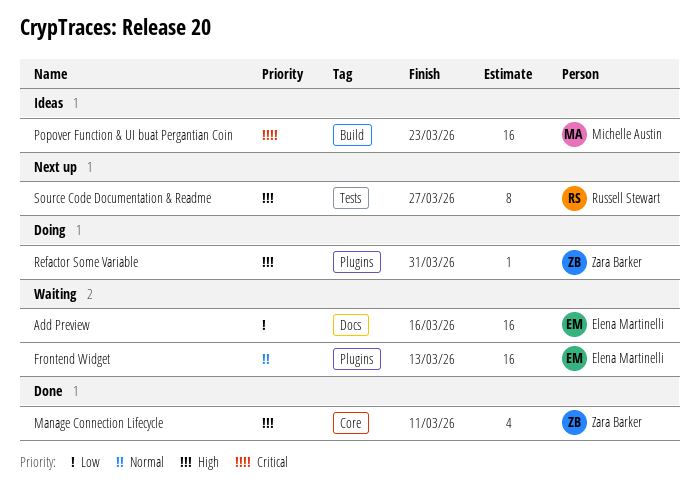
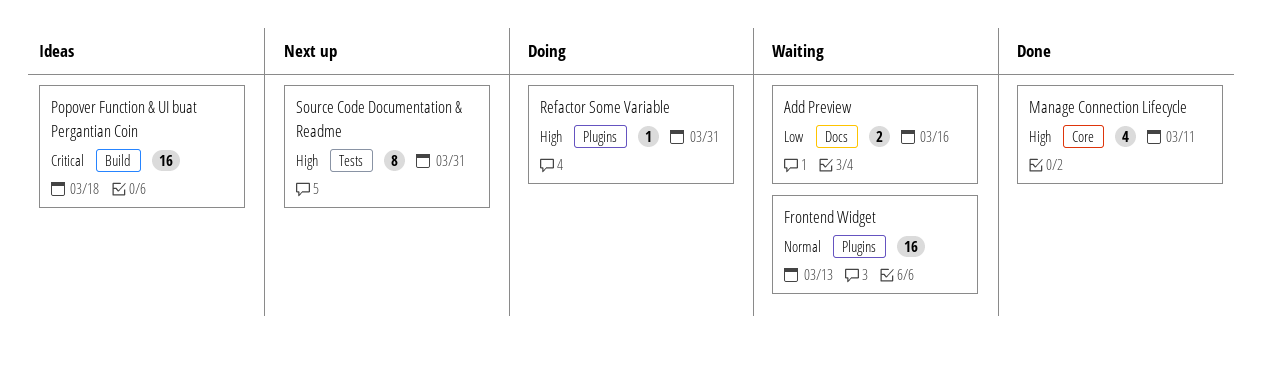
Add Preview, estimate: 16 -> 2
Popover Function & UI buat Pergantian Coin, due: Mar 23 -> Mar 18
Source Code Documentation & Readme, due: Mar 27 -> Mar 31

